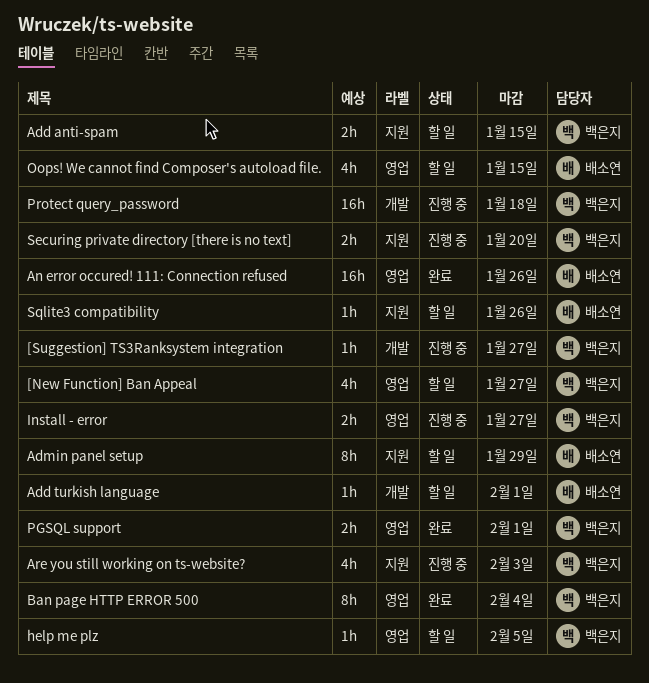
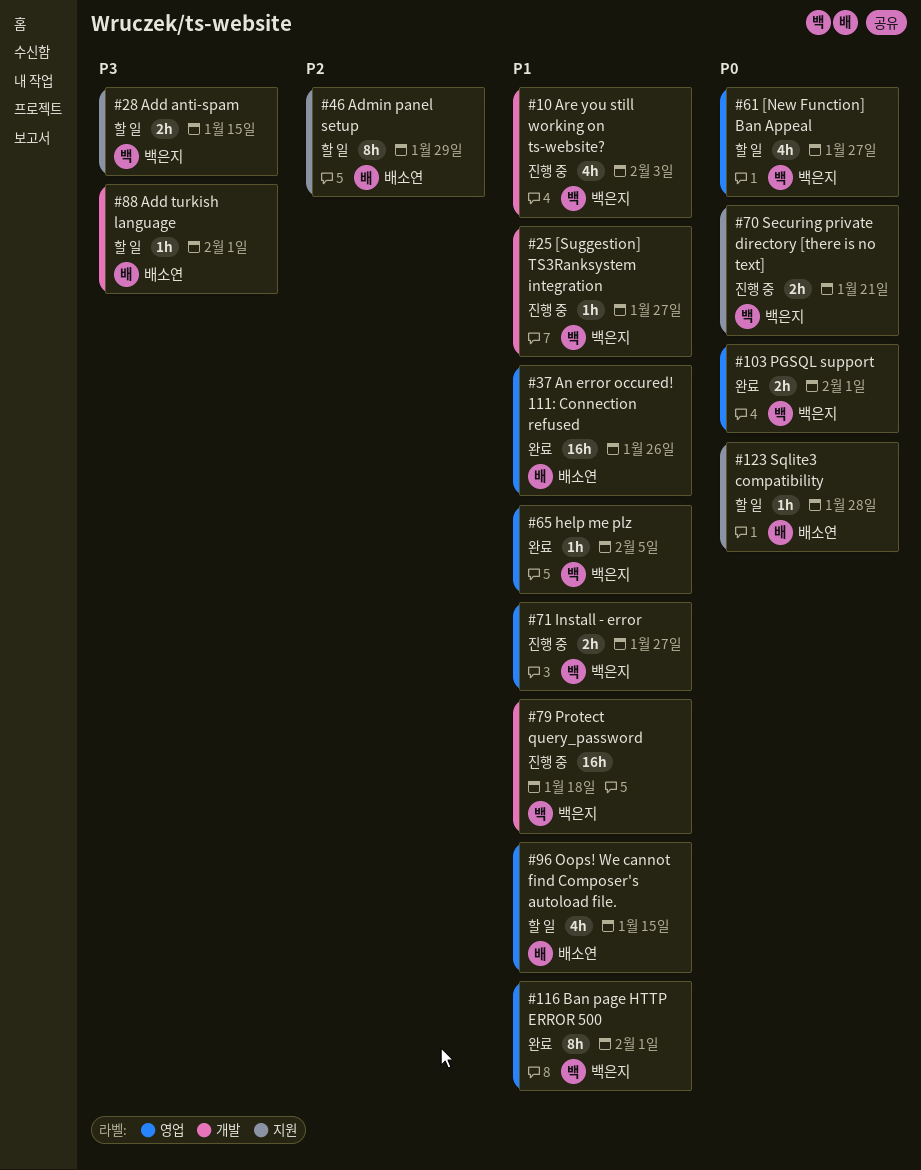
Are you still working on ts-website?, label: 지원 -> 개발
Ban page HTTP ERROR 500, due: Feb 4 -> Feb 1
help me plz, status: 할 일 -> 완료
Securing private directory [there is no text], due: Jan 20 -> Jan 21
Sqlite3 compatibility, due: Jan 26 -> Jan 28

